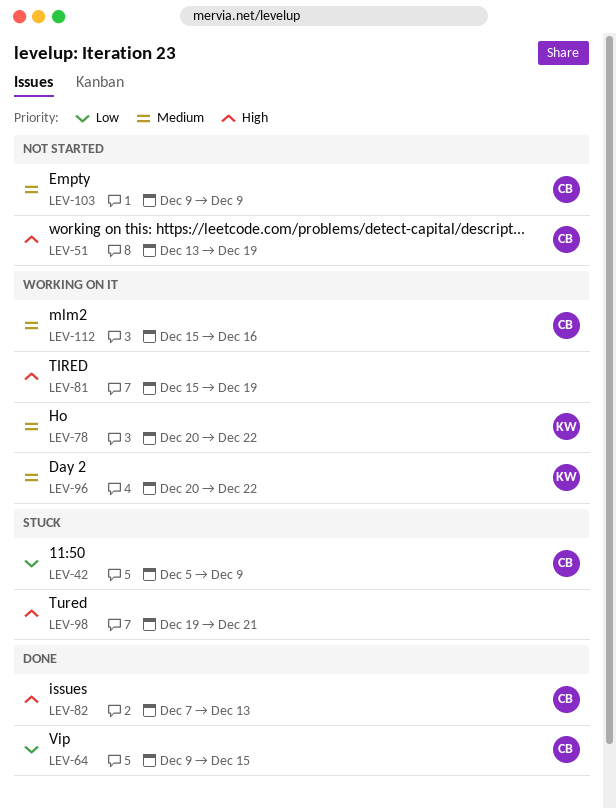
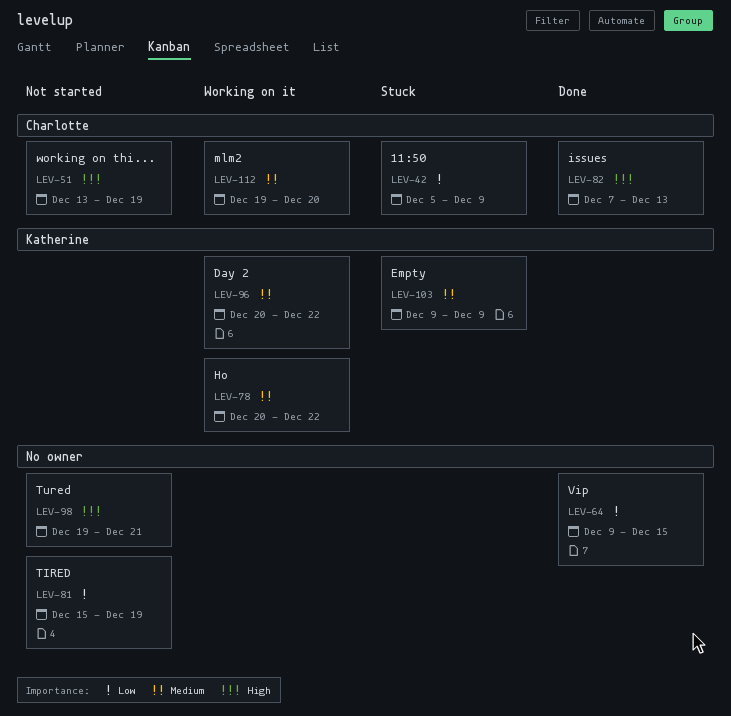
LEV-64, owner: Charlotte -> none
LEV-81, status: Working on it -> Not started
LEV-81, priority: High -> Low
LEV-98, status: Stuck -> Not started
LEV-103, status: Not started -> Stuck
LEV-103, owner: Charlotte -> Katherine
LEV-112, start: Dec 15 -> Dec 19
LEV-112, due: Dec 16 -> Dec 20

